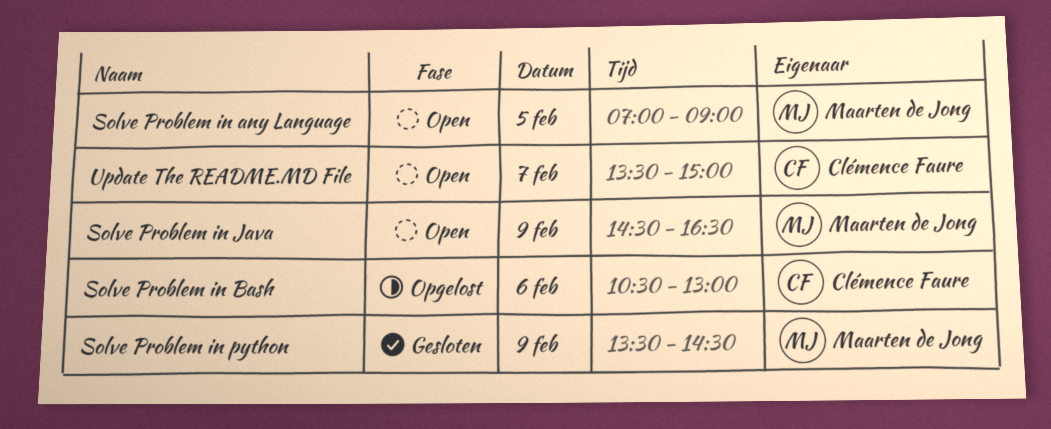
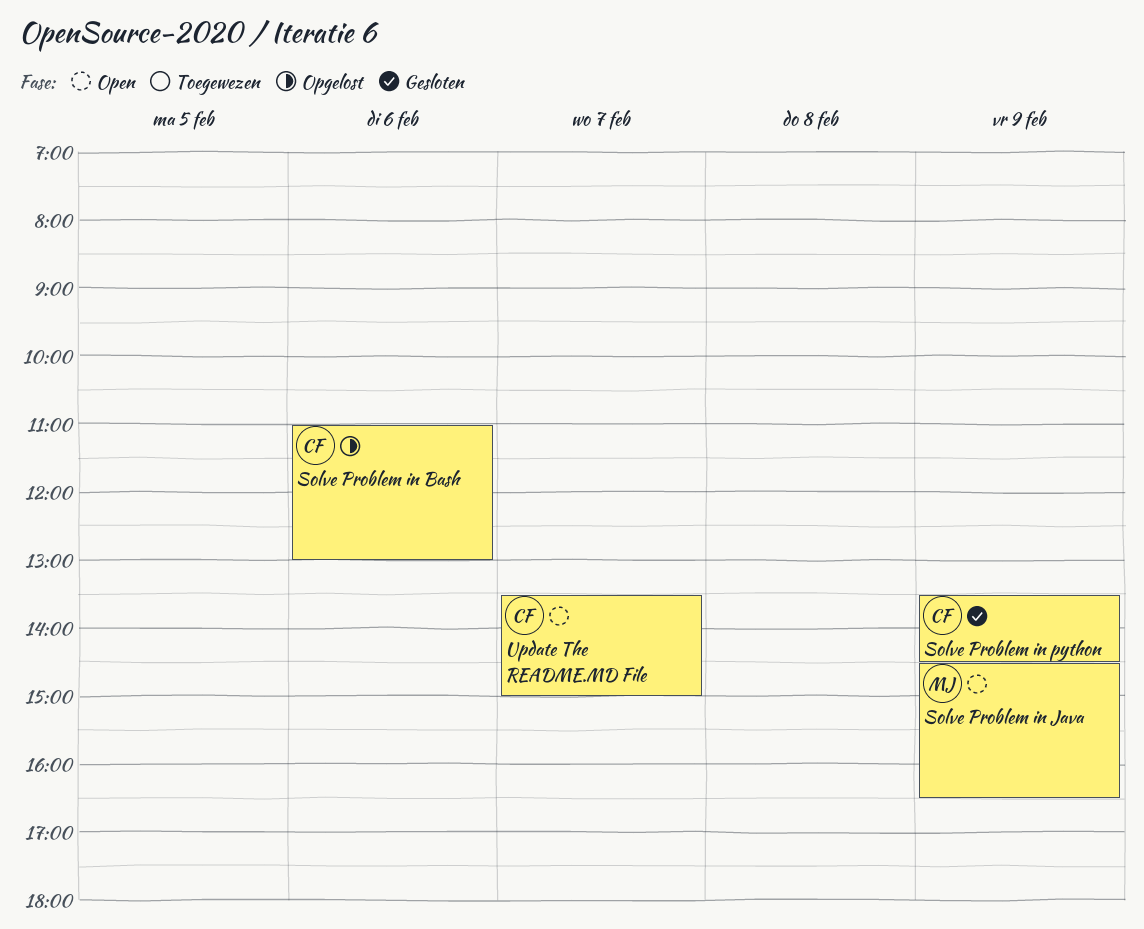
Solve Problem in any Language: present -> none
Solve Problem in Bash, begins: 10:30 -> 11:00
Solve Problem in python, owner: Maarten de Jong -> Clémence Faure

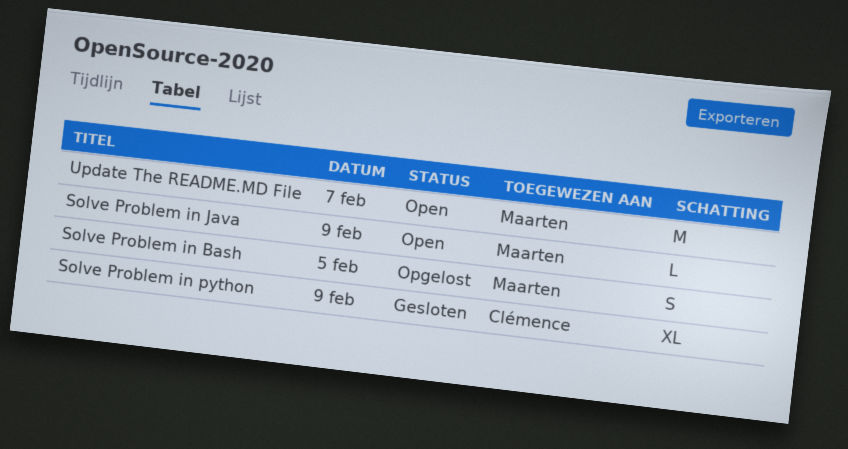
Solve Problem in Bash, owner: Clémence -> Maarten
Solve Problem in Bash, day: Feb 6 -> Feb 5
Update The README.MD File, owner: Clémence -> Maarten

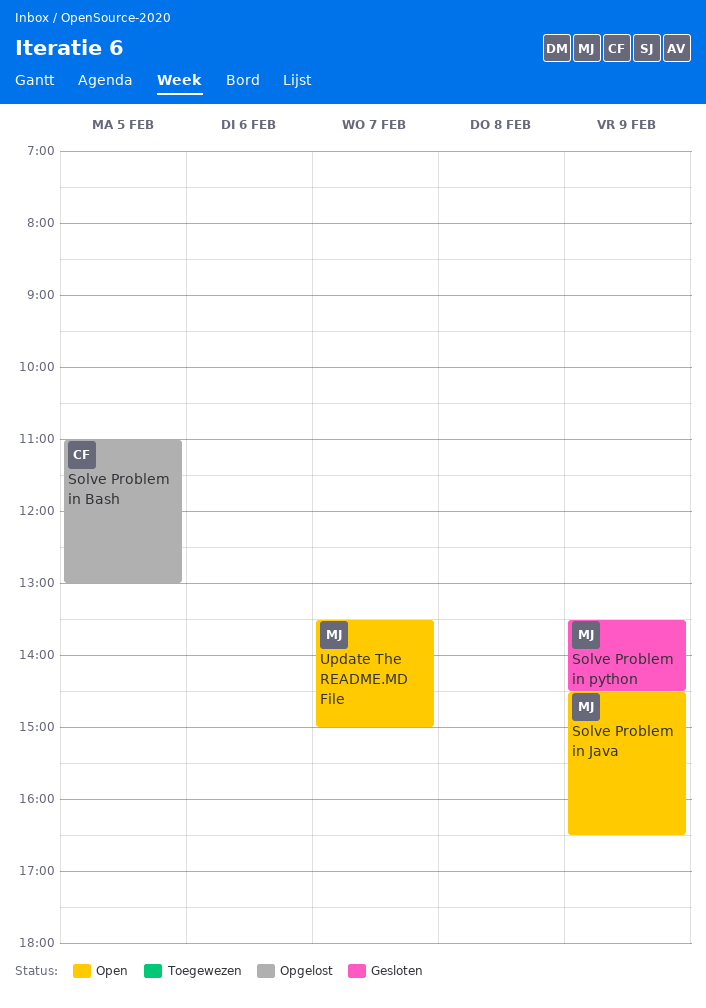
Solve Problem in Bash, owner: Maarten -> Clémence
Solve Problem in python, owner: Clémence -> Maarten

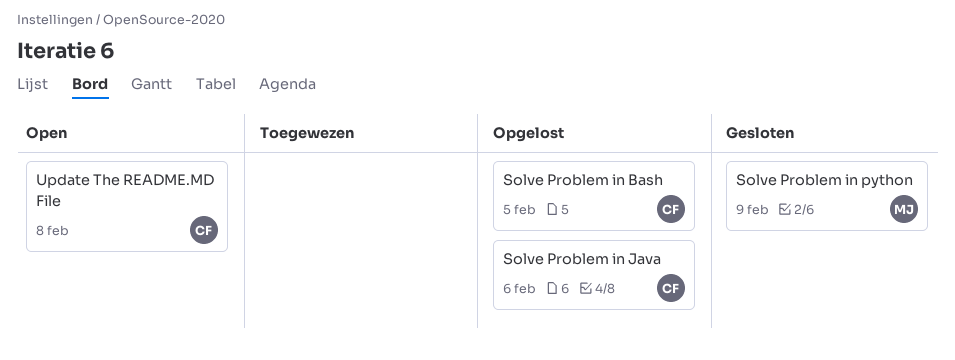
Solve Problem in Java, status: Open -> Opgelost
Solve Problem in Java, owner: MJ -> CF
Solve Problem in Java, day: Feb 9 -> Feb 6
Update The README.MD File, owner: MJ -> CF
Update The README.MD File, day: Feb 7 -> Feb 8

